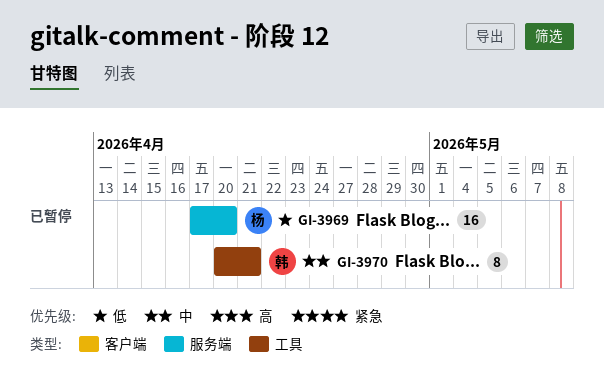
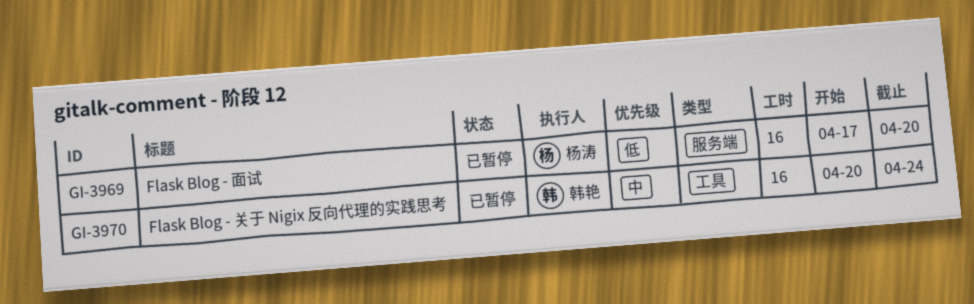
GI-3970, estimate: 8 -> 16
GI-3970, due: Apr 21 -> Apr 24

